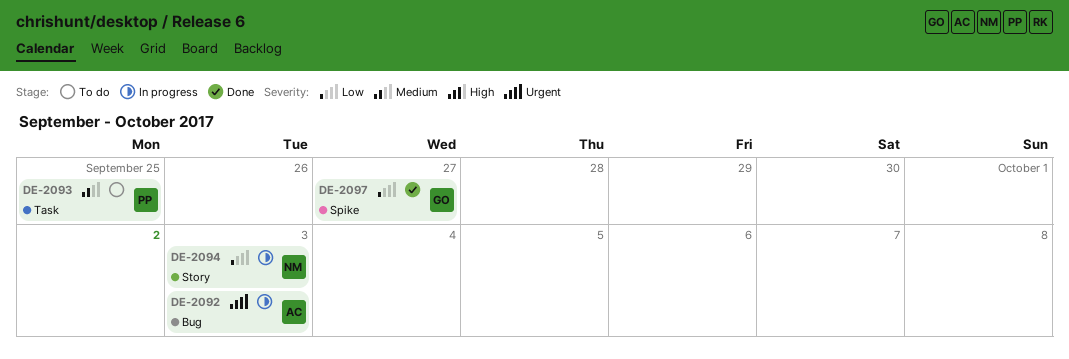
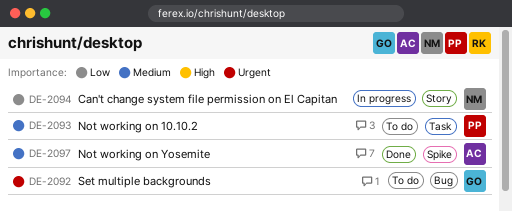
DE-2092, status: In progress -> To do
DE-2092, owner: AC -> GO
DE-2097, owner: GO -> AC
DE-2097, priority: Low -> Medium

